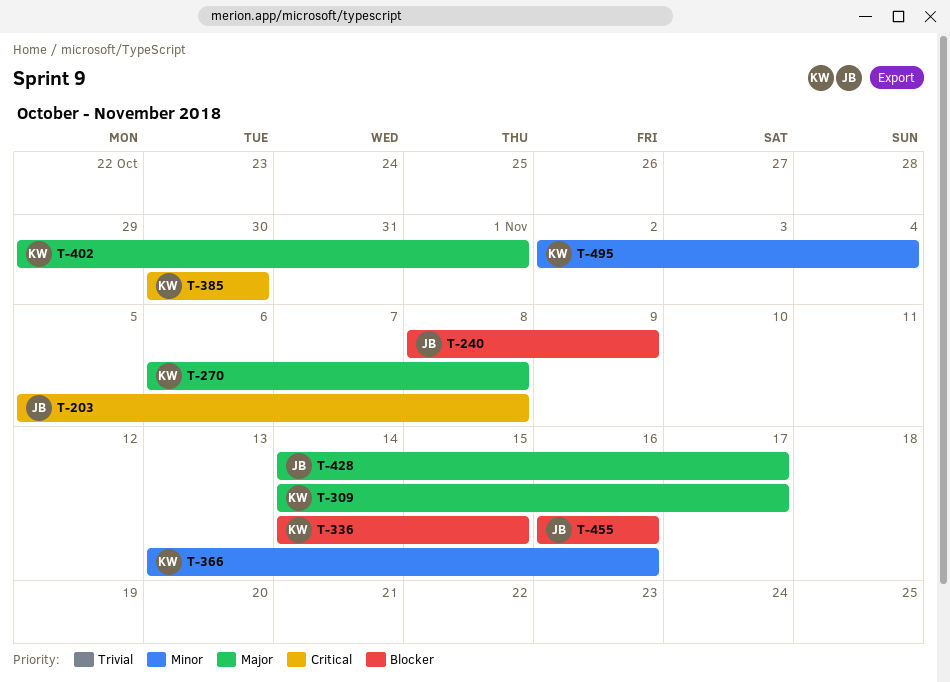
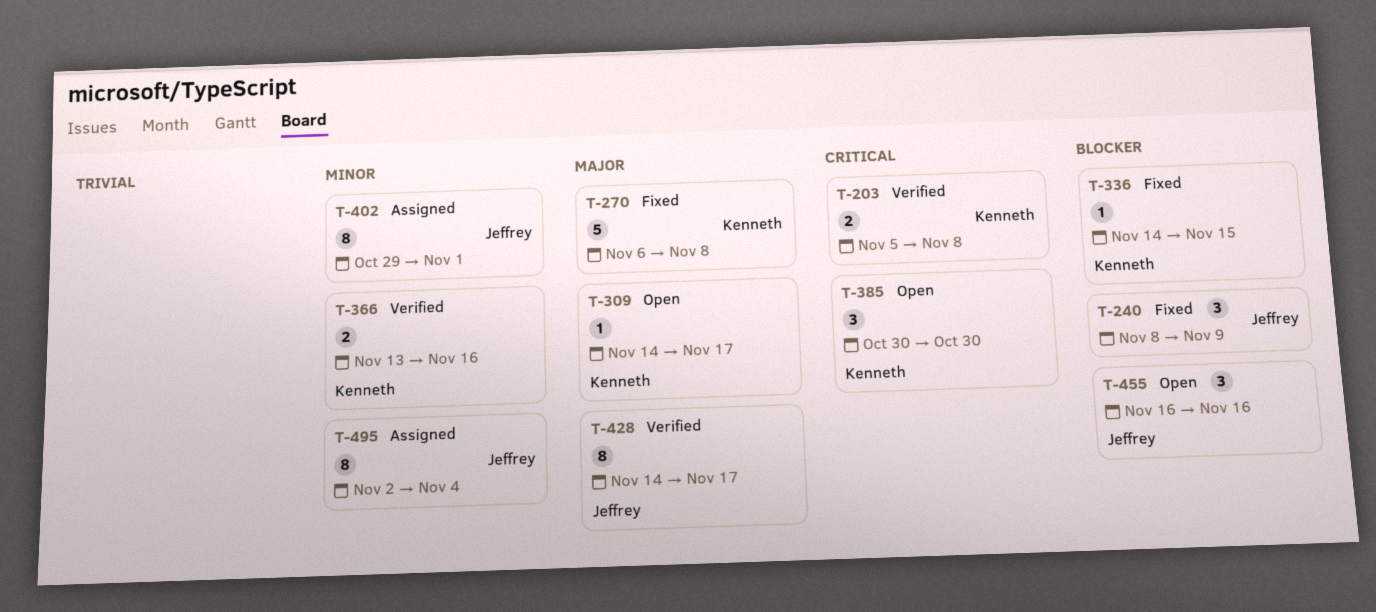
T-203, owner: Jeffrey -> Kenneth
T-402, owner: Kenneth -> Jeffrey
T-402, priority: Major -> Minor
T-495, owner: Kenneth -> Jeffrey

